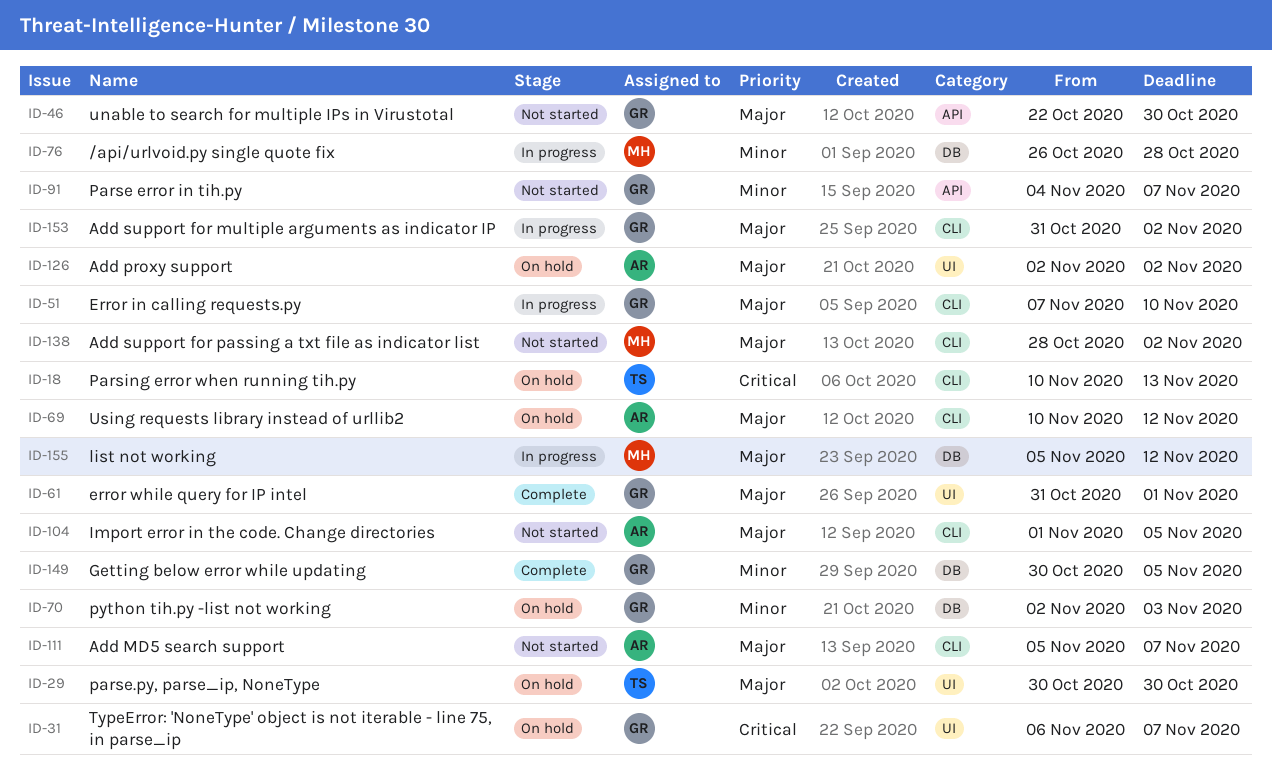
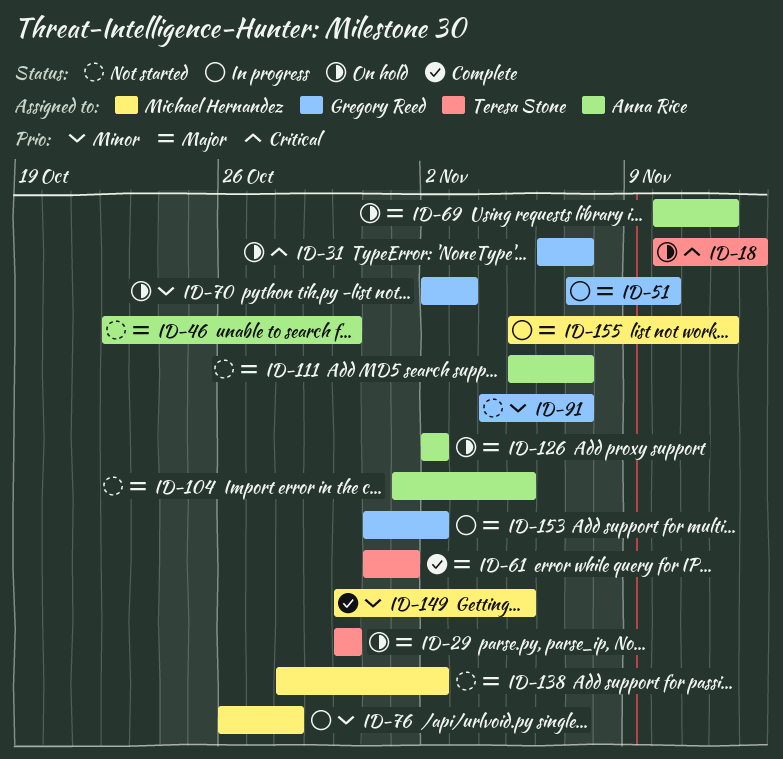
ID-46, owner: Gregory Reed -> Anna Rice
ID-61, owner: Gregory Reed -> Teresa Stone
ID-149, owner: Gregory Reed -> Michael Hernandez

